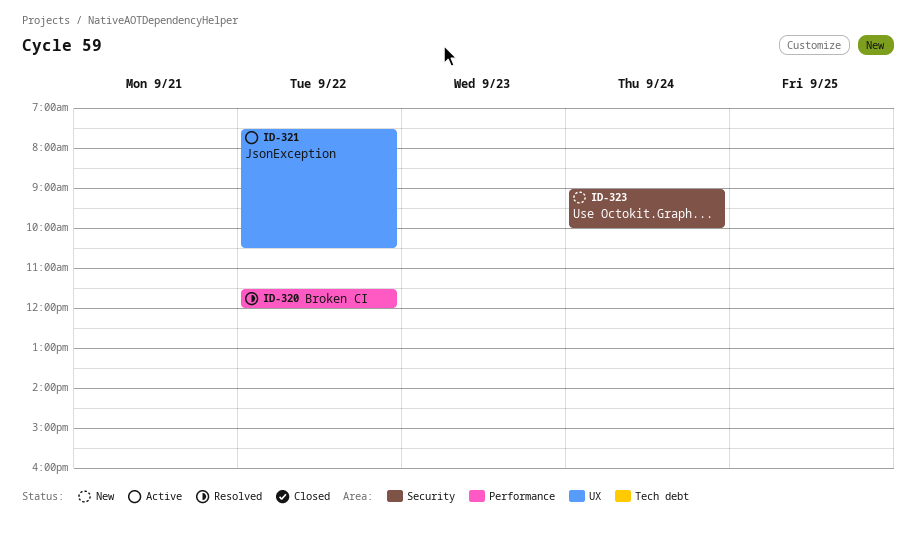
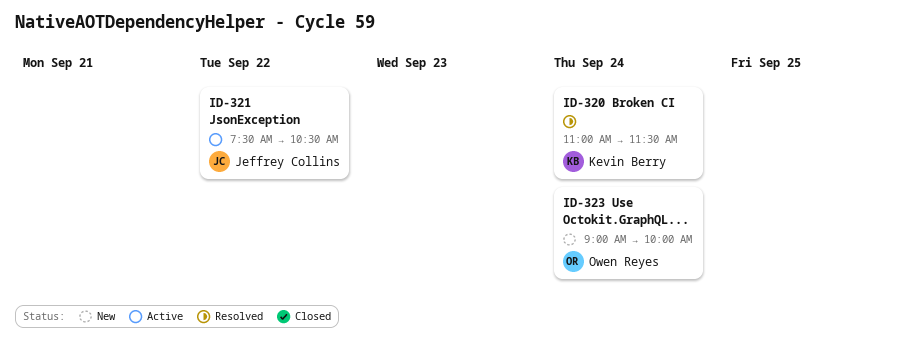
ID-320, day: Sep 22 -> Sep 24
ID-320, begins: 11:30 -> 11:00
ID-320, ends: 12:00 -> 11:30

